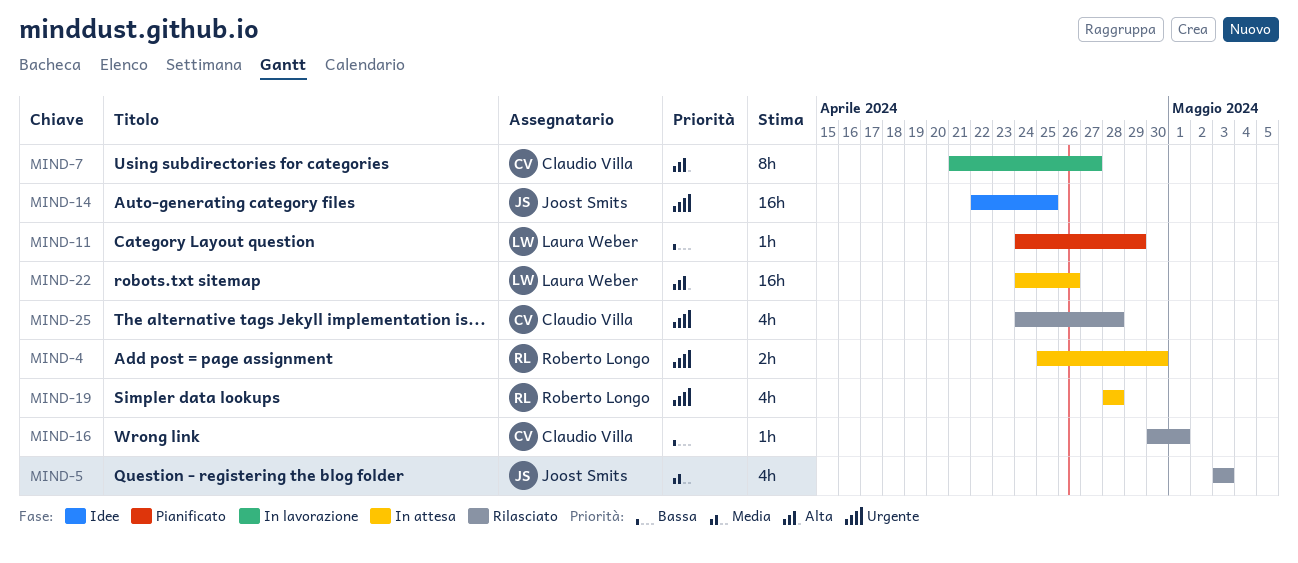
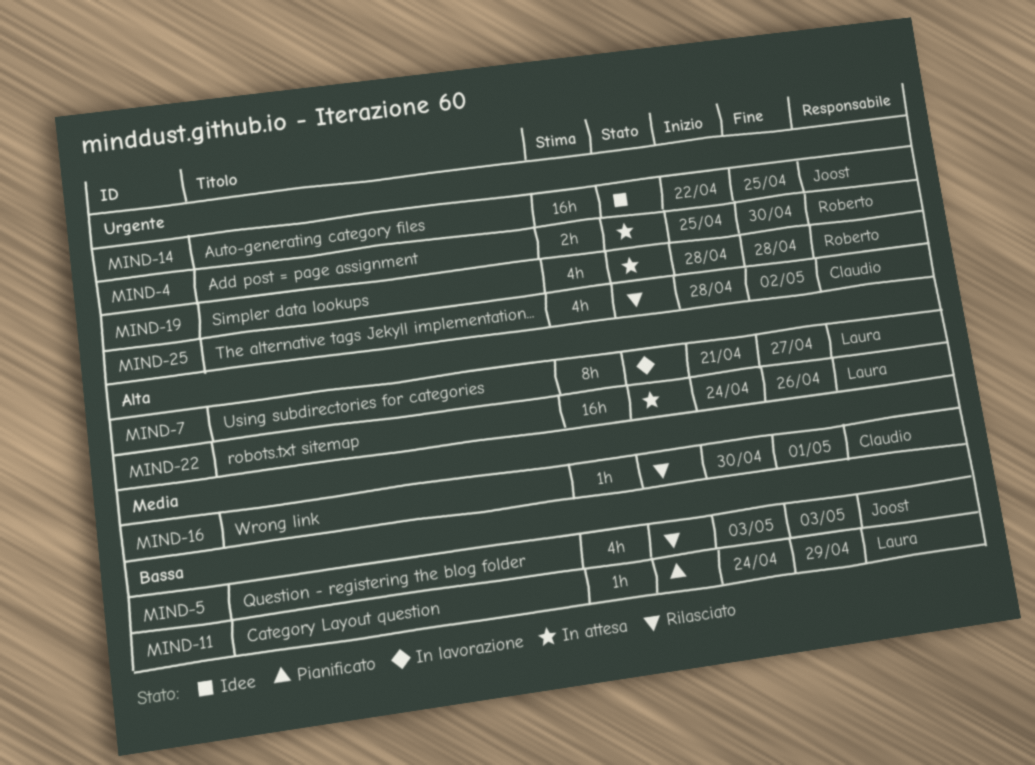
MIND-5, priority: Media -> Bassa
MIND-7, owner: Claudio Villa -> Laura Weber
MIND-16, priority: Bassa -> Media
MIND-25, start: Apr 24 -> Apr 28
MIND-25, due: Apr 28 -> May 2

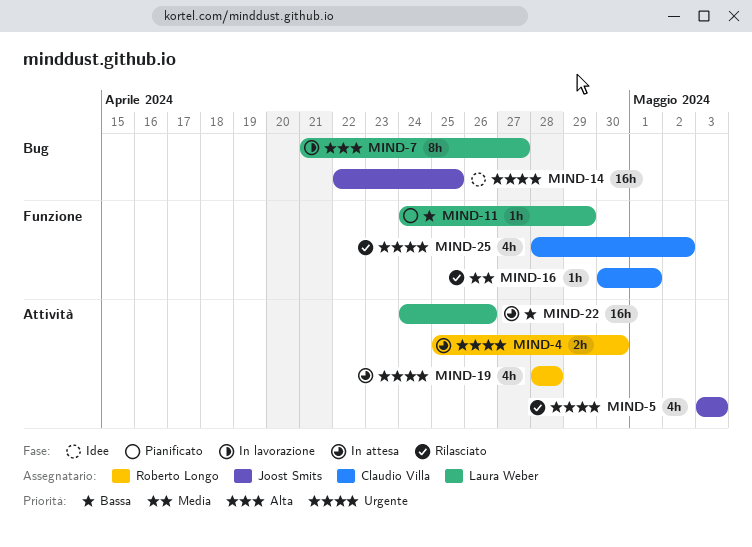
MIND-5, priority: Bassa -> Urgente
MIND-22, priority: Alta -> Bassa

